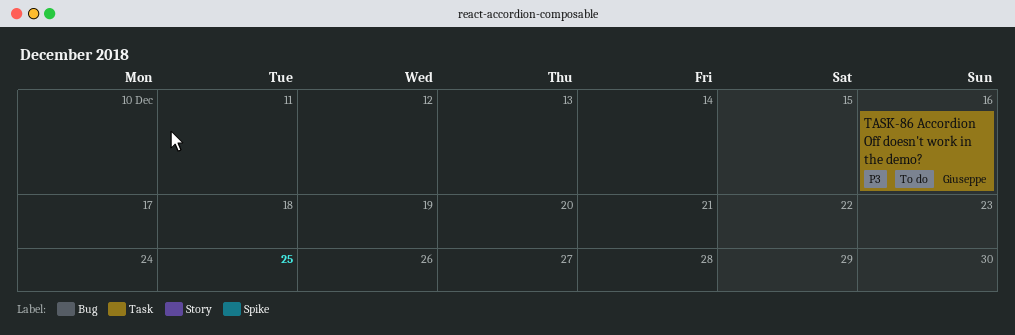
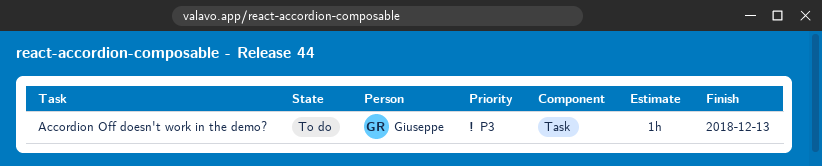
Accordion Off doesn't work in the demo?, due: Dec 16 -> Dec 13

